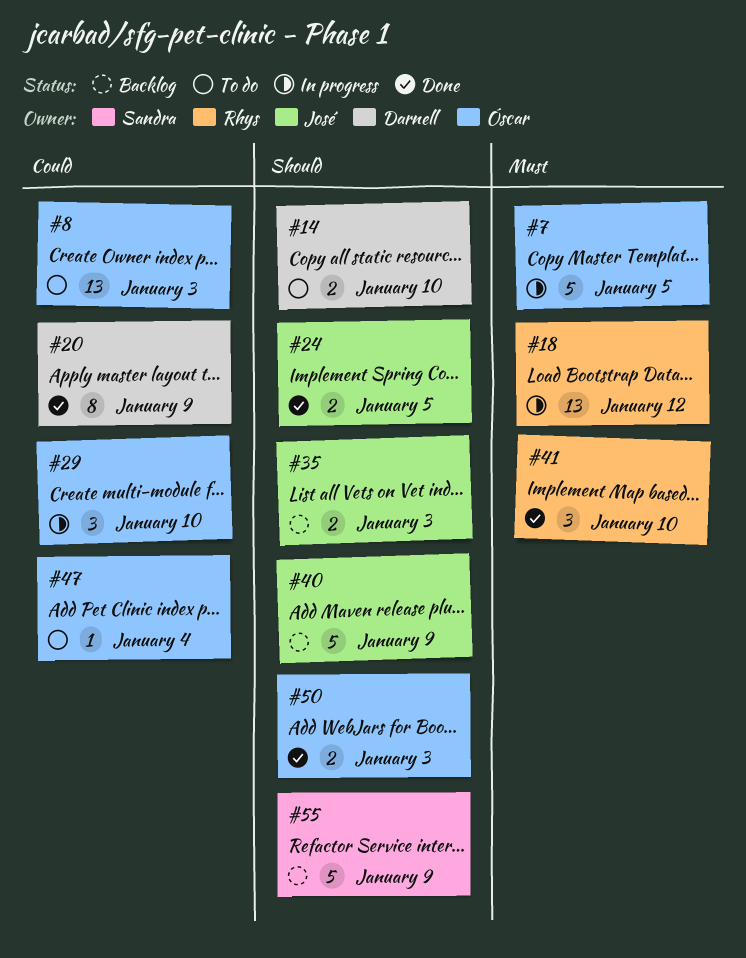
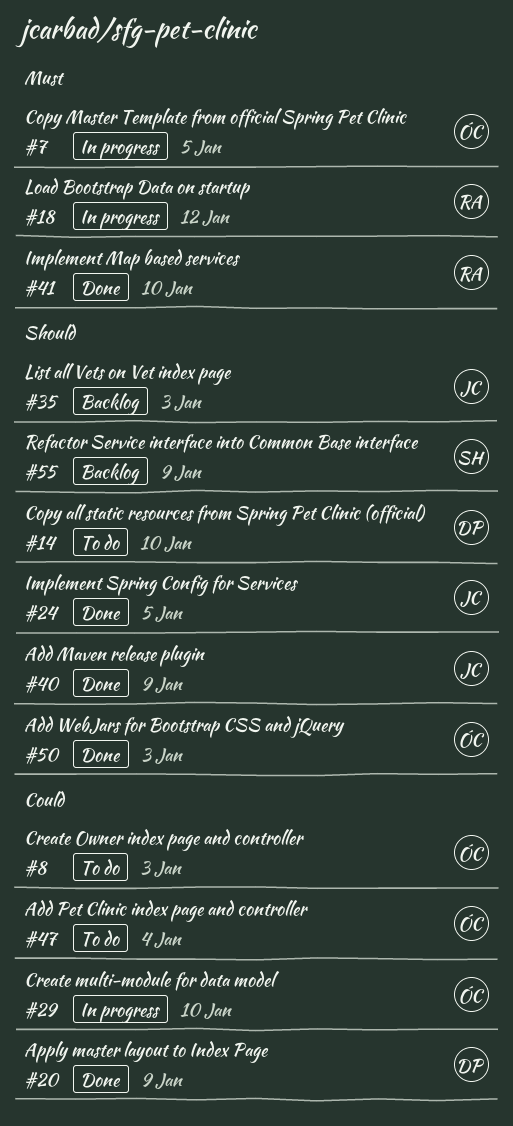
#40, status: Backlog -> Done

